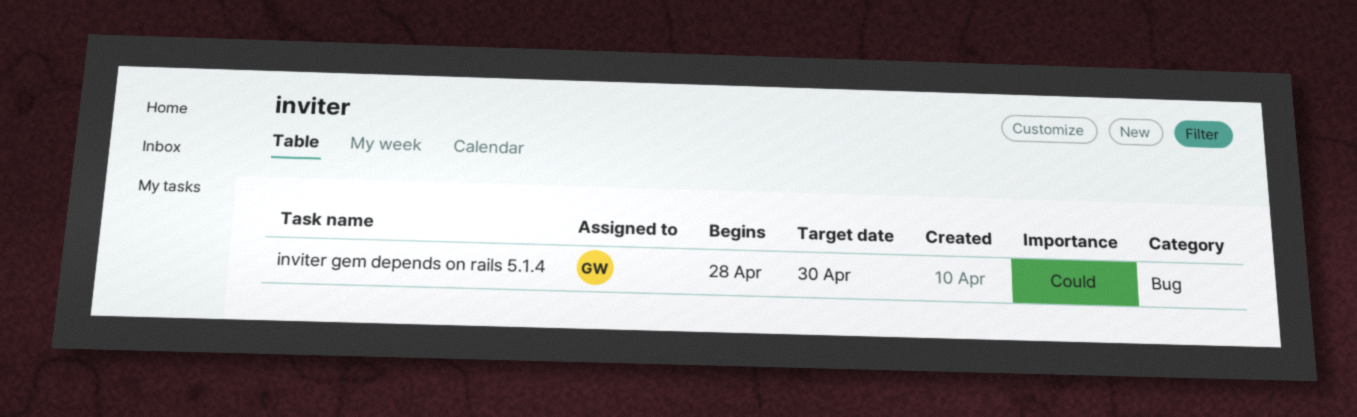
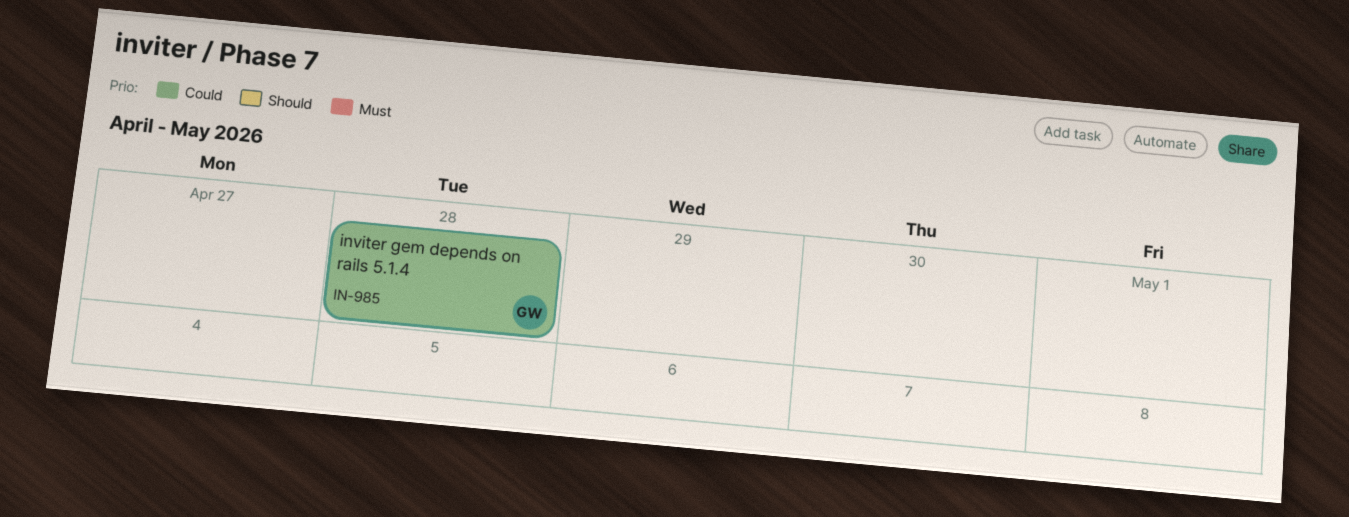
inviter gem depends on rails 5.1.4, due: Apr 30 -> Apr 28

